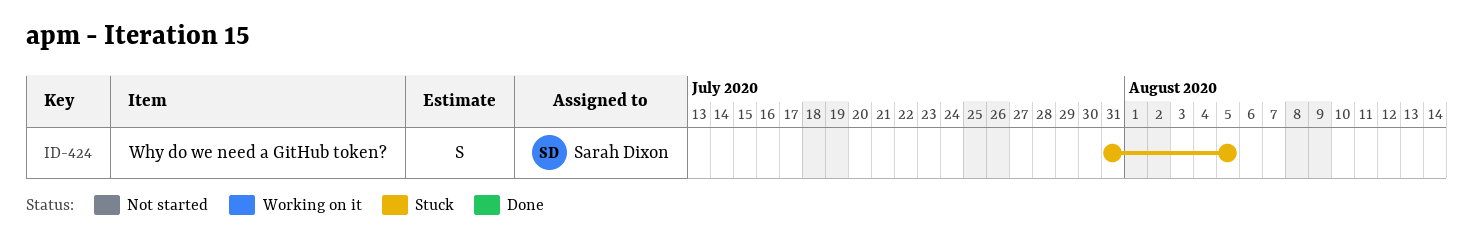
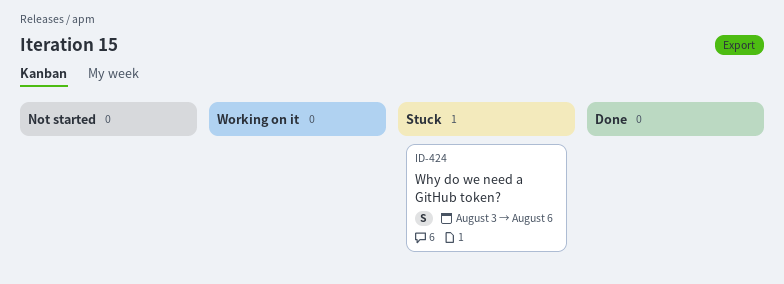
ID-424, start: Jul 31 -> Aug 3
ID-424, due: Aug 5 -> Aug 6

